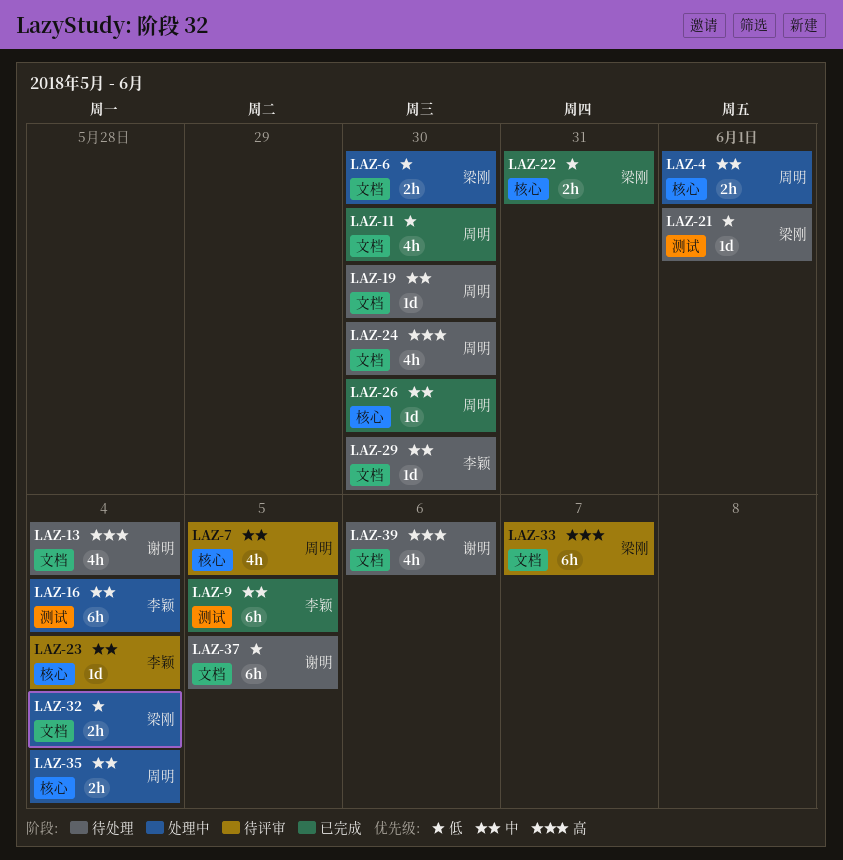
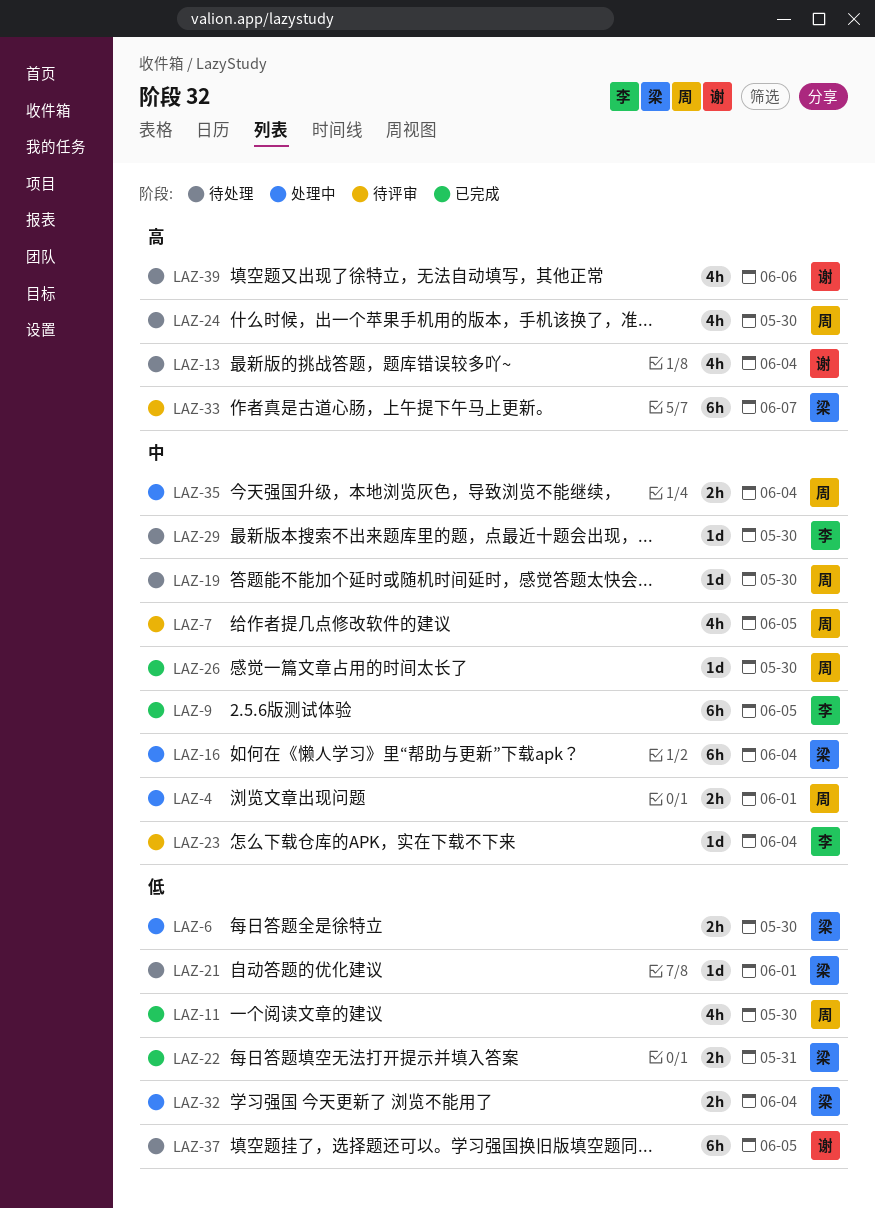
LAZ-16, owner: 李颖 -> 梁刚

